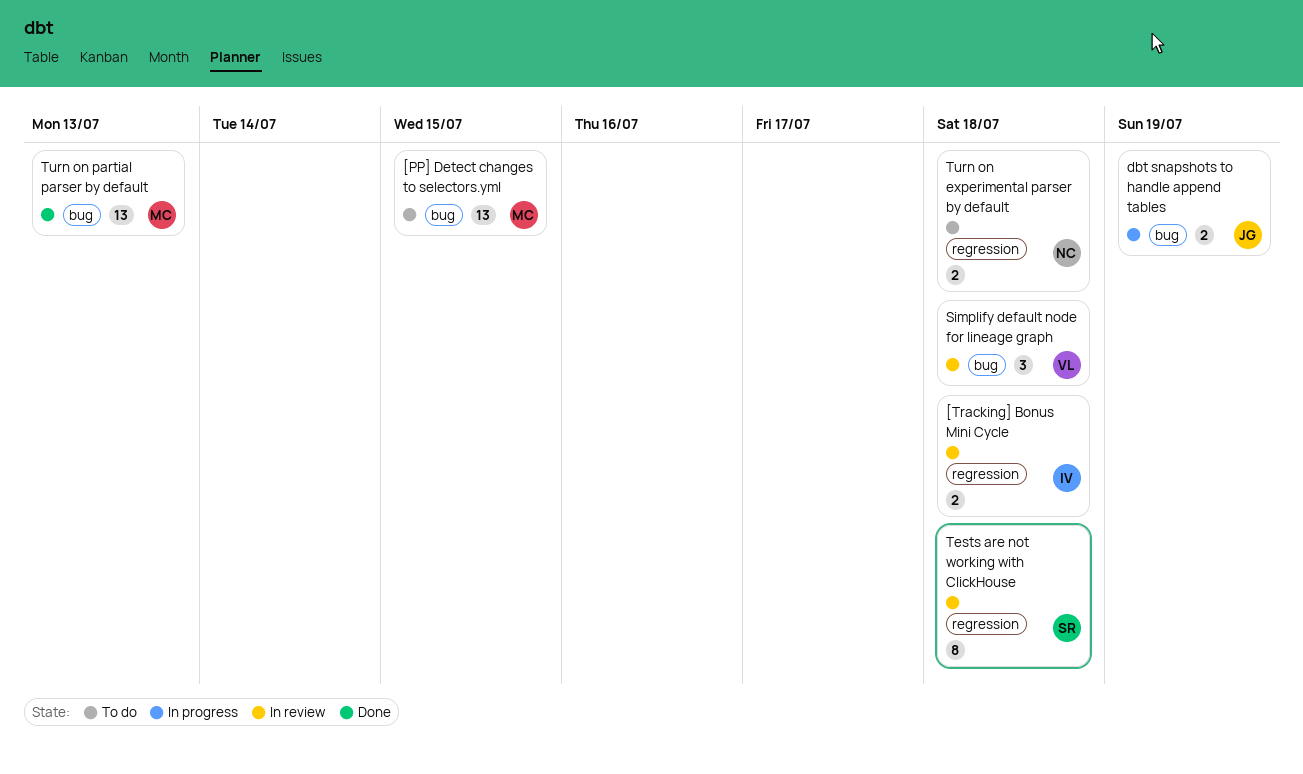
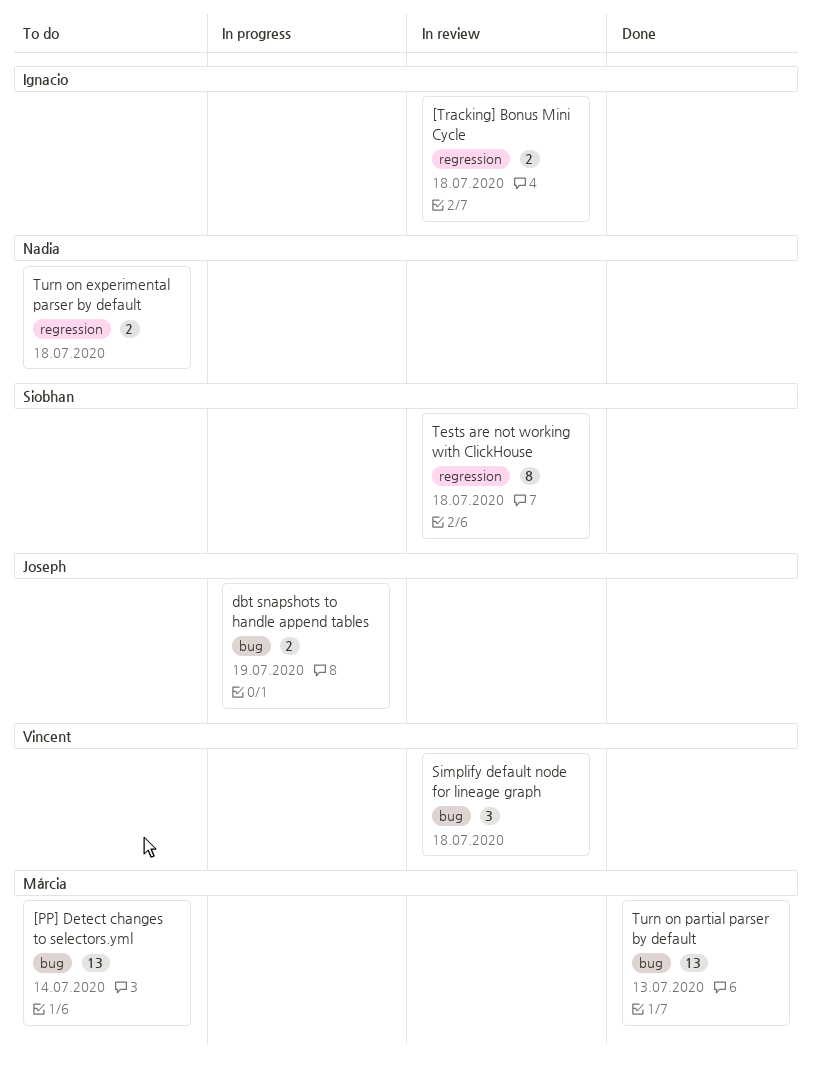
[PP] Detect changes to selectors.yml, due: Jul 15 -> Jul 14

